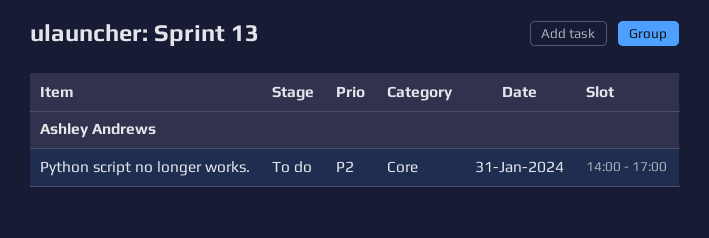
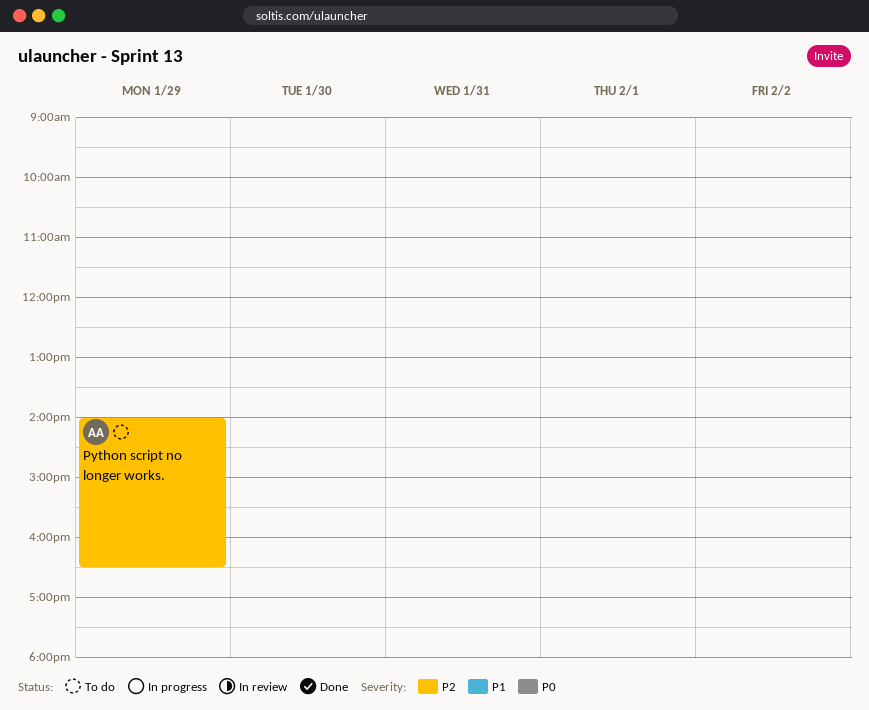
Python script no longer works., day: Jan 31 -> Jan 29
Python script no longer works., ends: 17:00 -> 16:30

